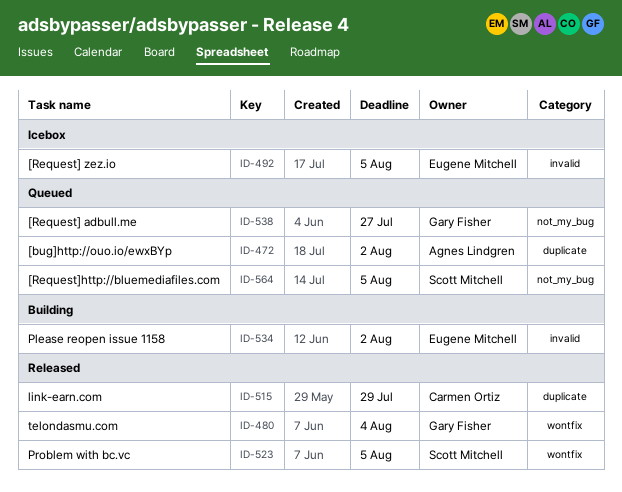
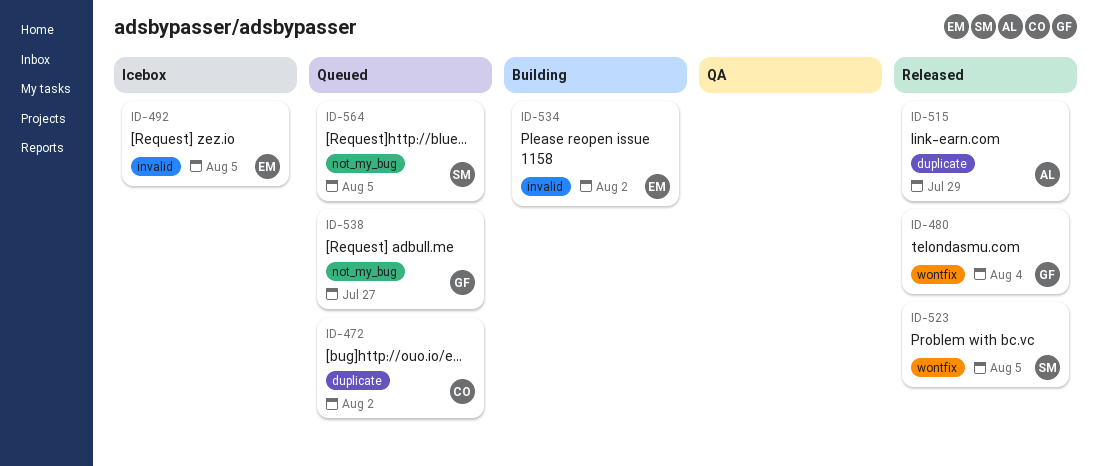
ID-472, owner: Agnes Lindgren -> Carmen Ortiz
ID-515, owner: Carmen Ortiz -> Agnes Lindgren

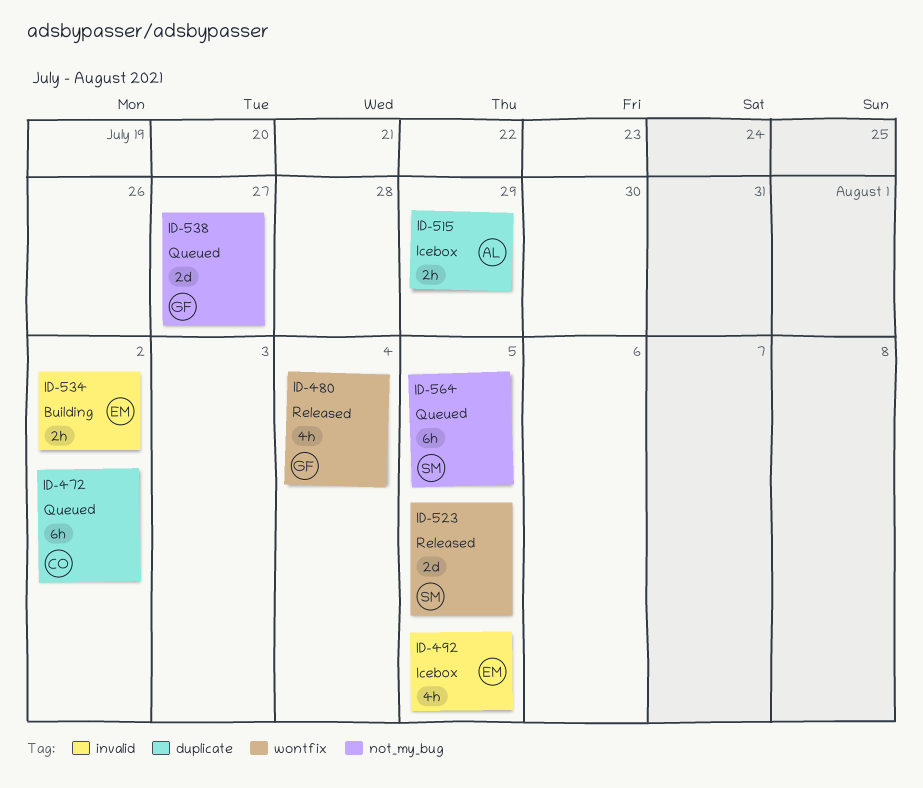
ID-515, status: Released -> Icebox

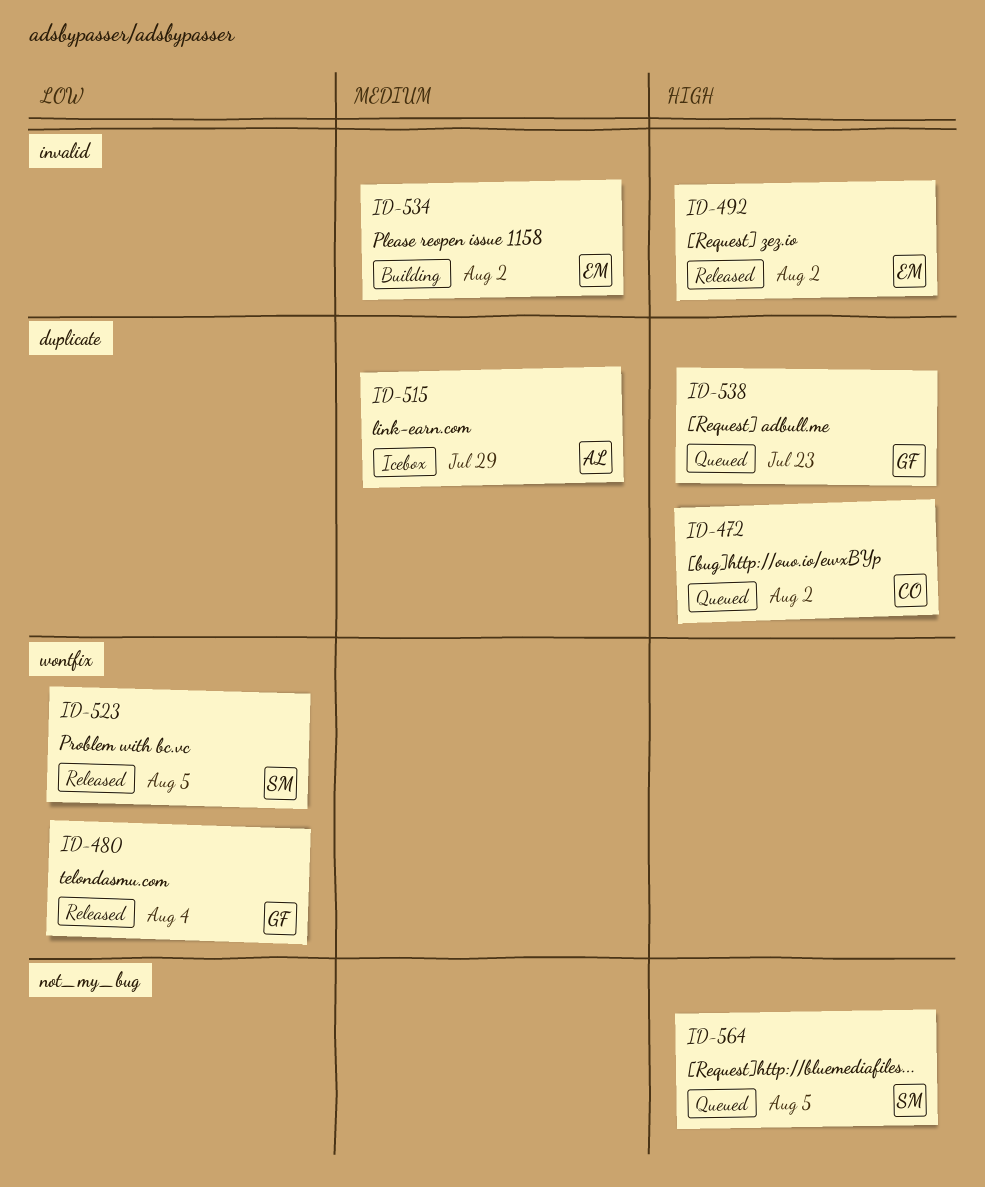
ID-492, status: Icebox -> Released
ID-492, due: Aug 5 -> Aug 2
ID-538, label: not_my_bug -> duplicate
ID-538, due: Jul 27 -> Jul 23

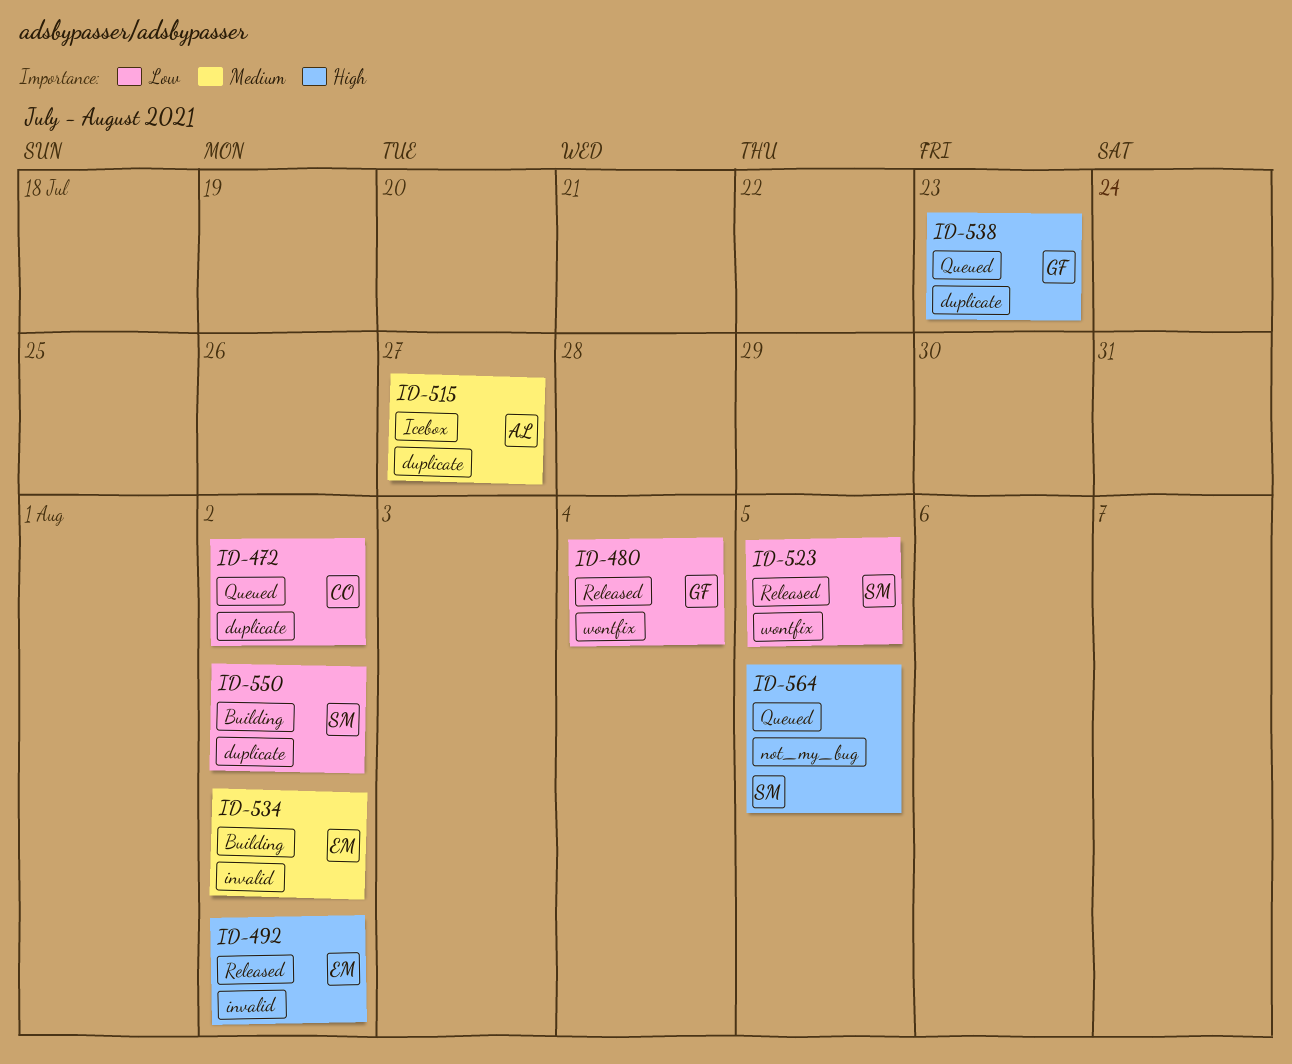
ID-472, priority: High -> Low
ID-515, due: Jul 29 -> Jul 27
ID-550: none -> present

